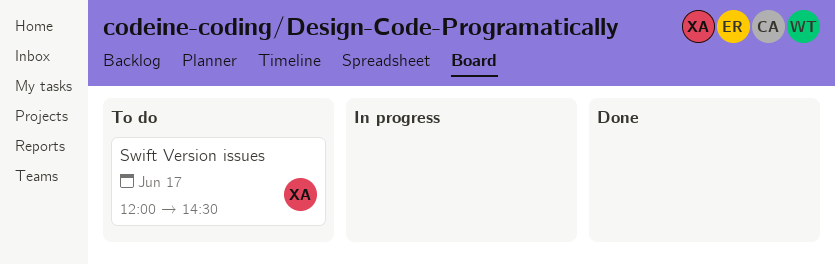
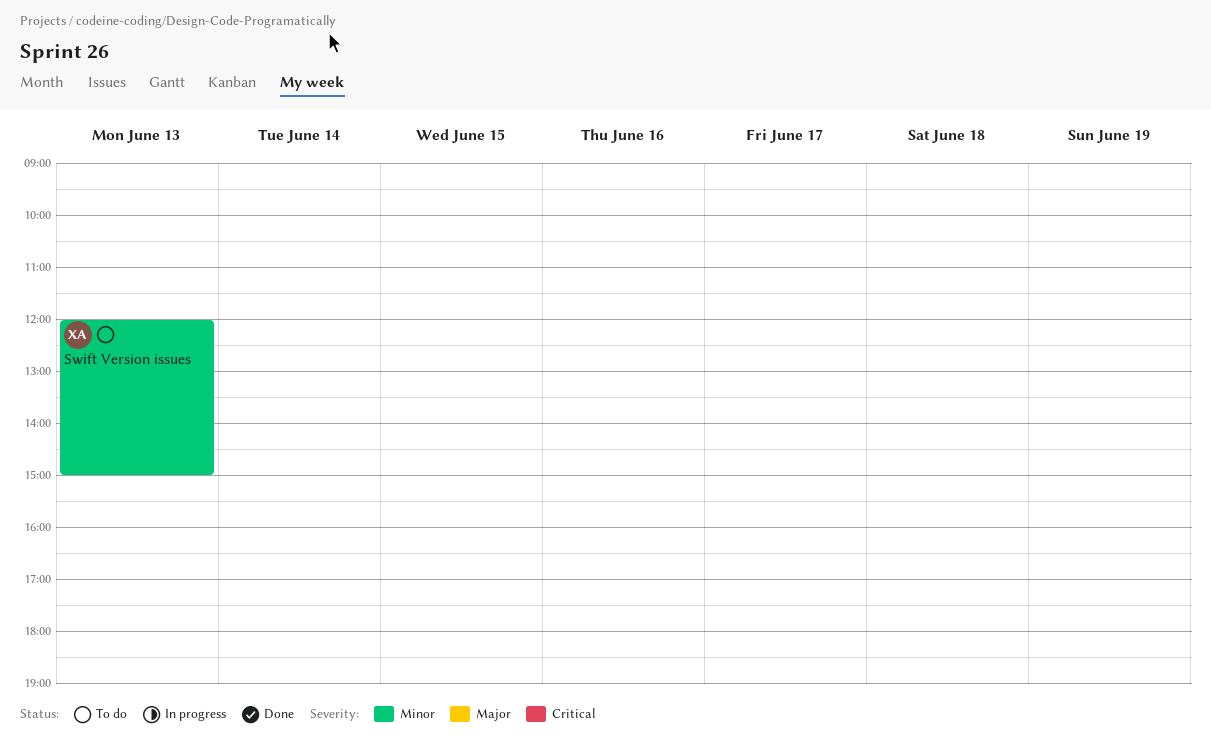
Swift Version issues, day: Jun 17 -> Jun 13
Swift Version issues, ends: 14:30 -> 15:00

